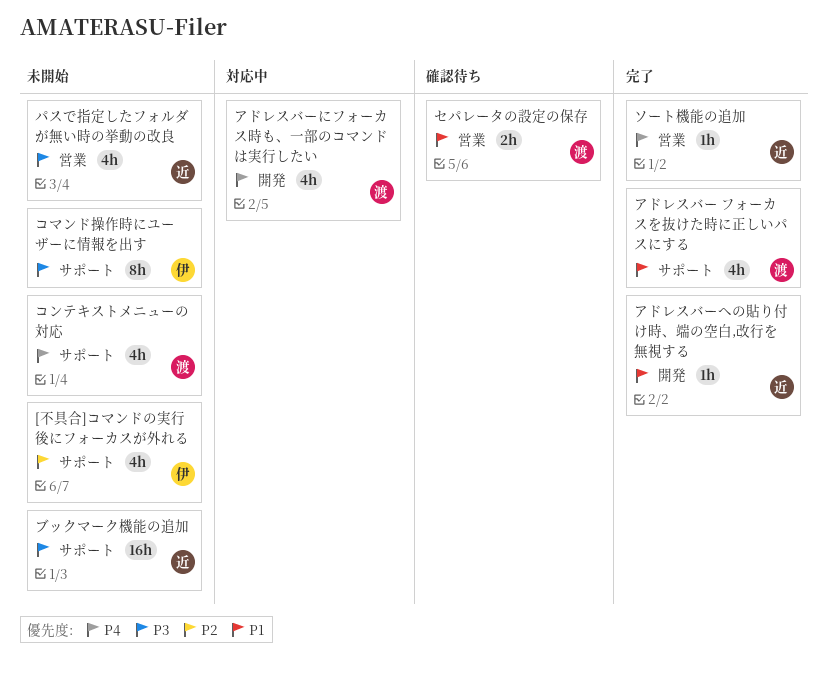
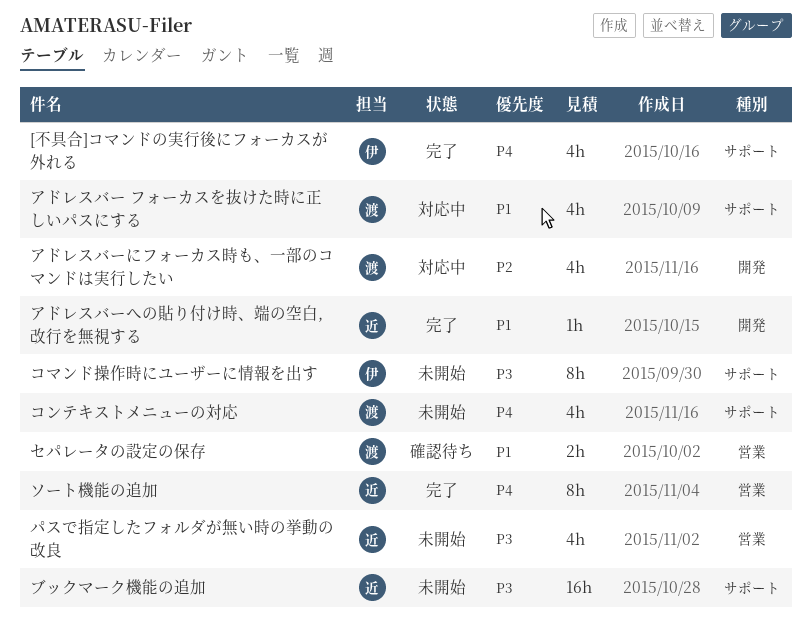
[不具合]コマンドの実行後にフォーカスが外れる, status: 未開始 -> 完了
[不具合]コマンドの実行後にフォーカスが外れる, priority: P2 -> P4
アドレスバー フォーカスを抜けた時に正しいパスにする, status: 完了 -> 対応中
アドレスバーにフォーカス時も、一部のコマンドは実行したい, priority: P4 -> P2
ソート機能の追加, estimate: 1h -> 8h

